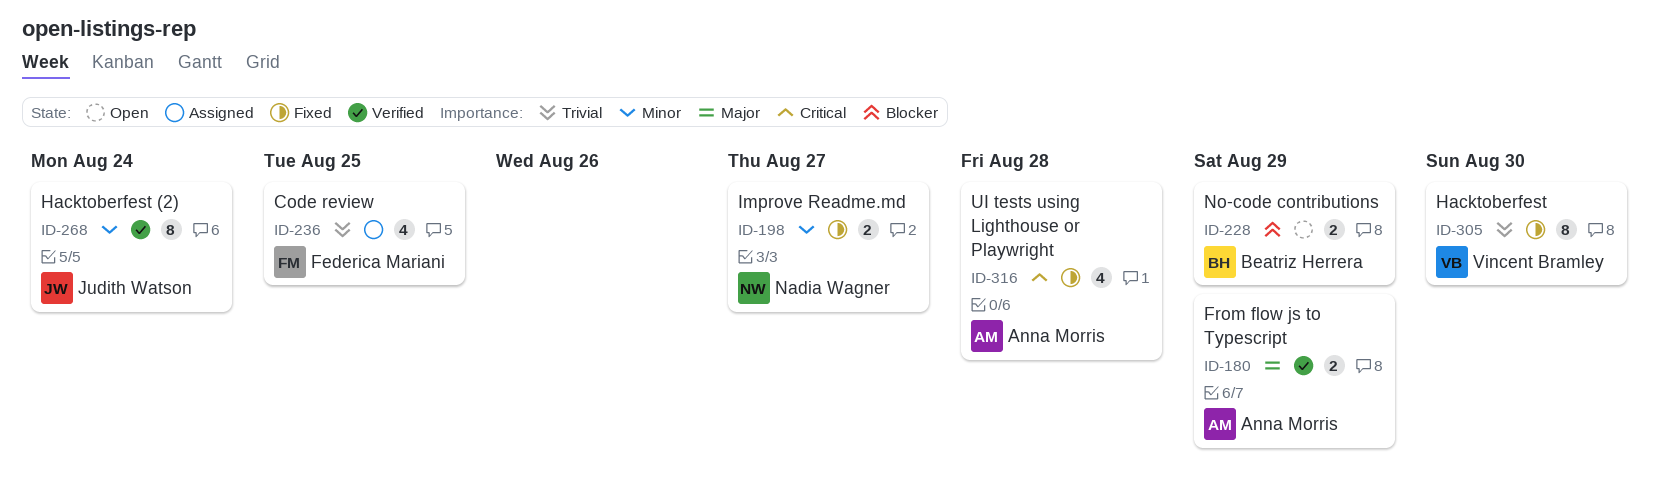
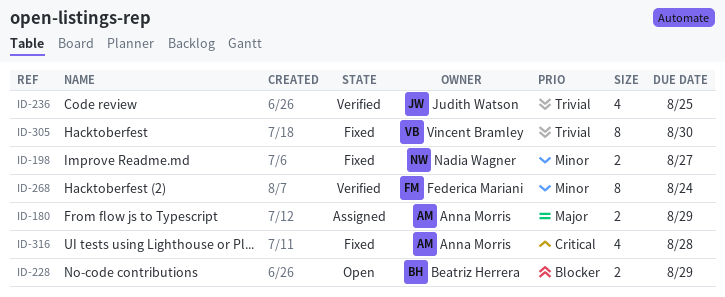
ID-180, status: Verified -> Assigned
ID-236, status: Assigned -> Verified
ID-236, owner: Federica Mariani -> Judith Watson
ID-268, owner: Judith Watson -> Federica Mariani

